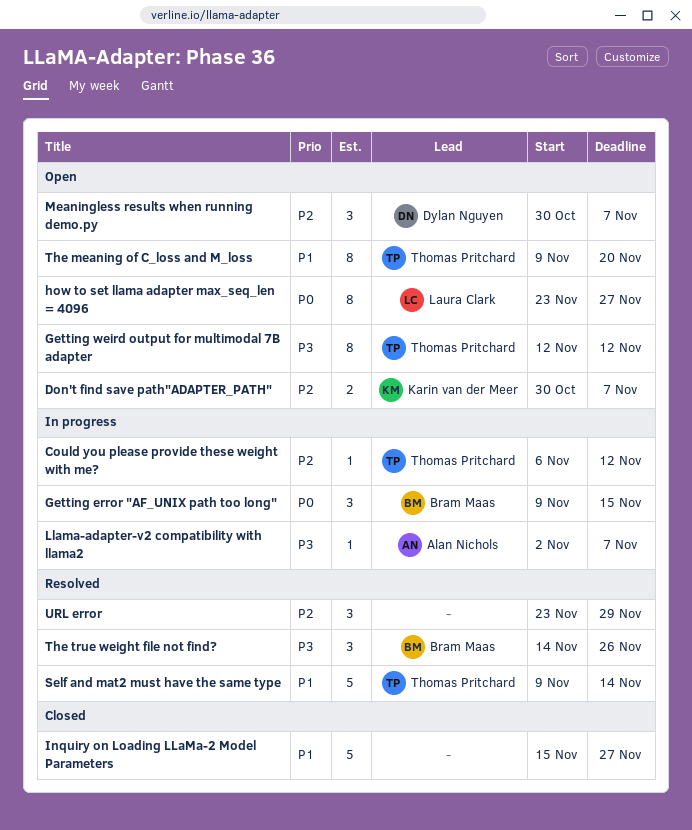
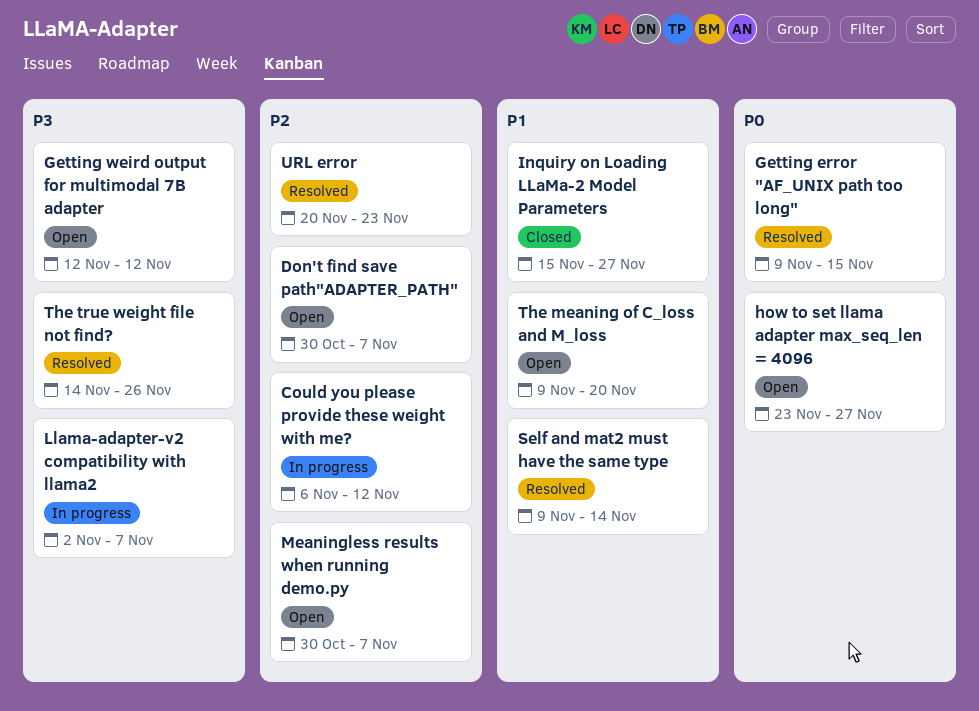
Getting error "AF_UNIX path too long", status: In progress -> Resolved
URL error, start: Nov 23 -> Nov 20
URL error, due: Nov 29 -> Nov 23

